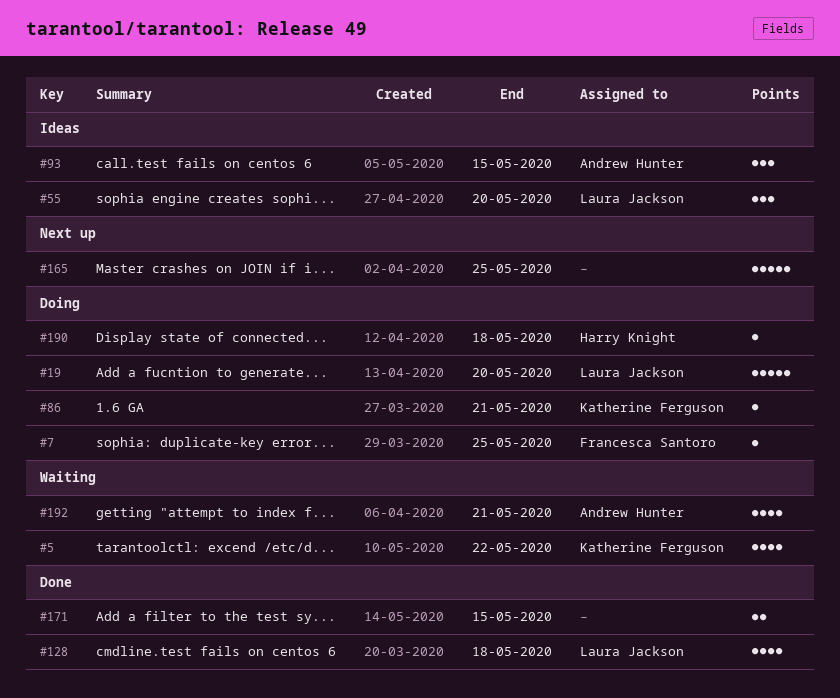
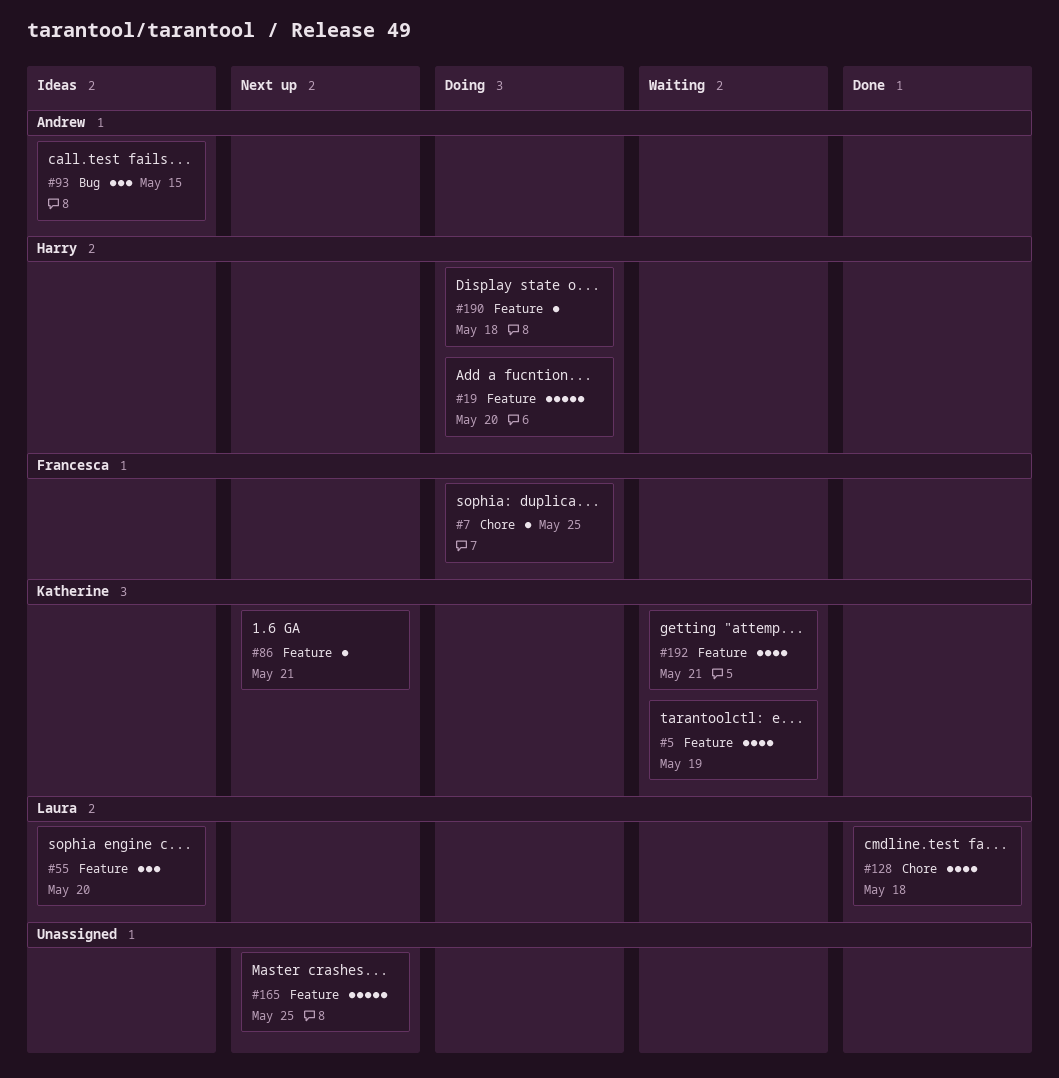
#5, due: May 22 -> May 19
#19, owner: Laura Jackson -> Harry Knight
#86, status: Doing -> Next up
#171: present -> none
#192, owner: Andrew Hunter -> Katherine Ferguson

